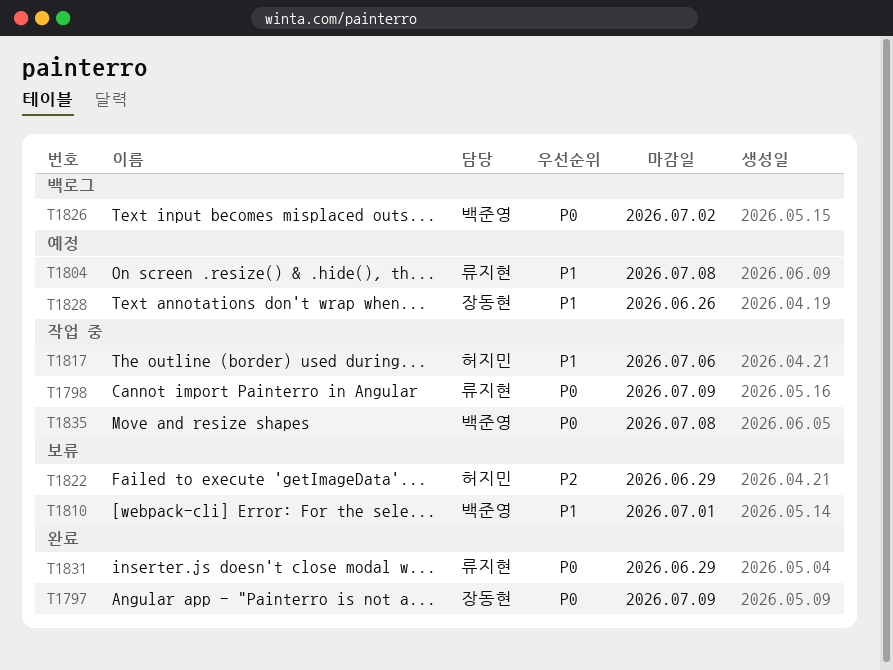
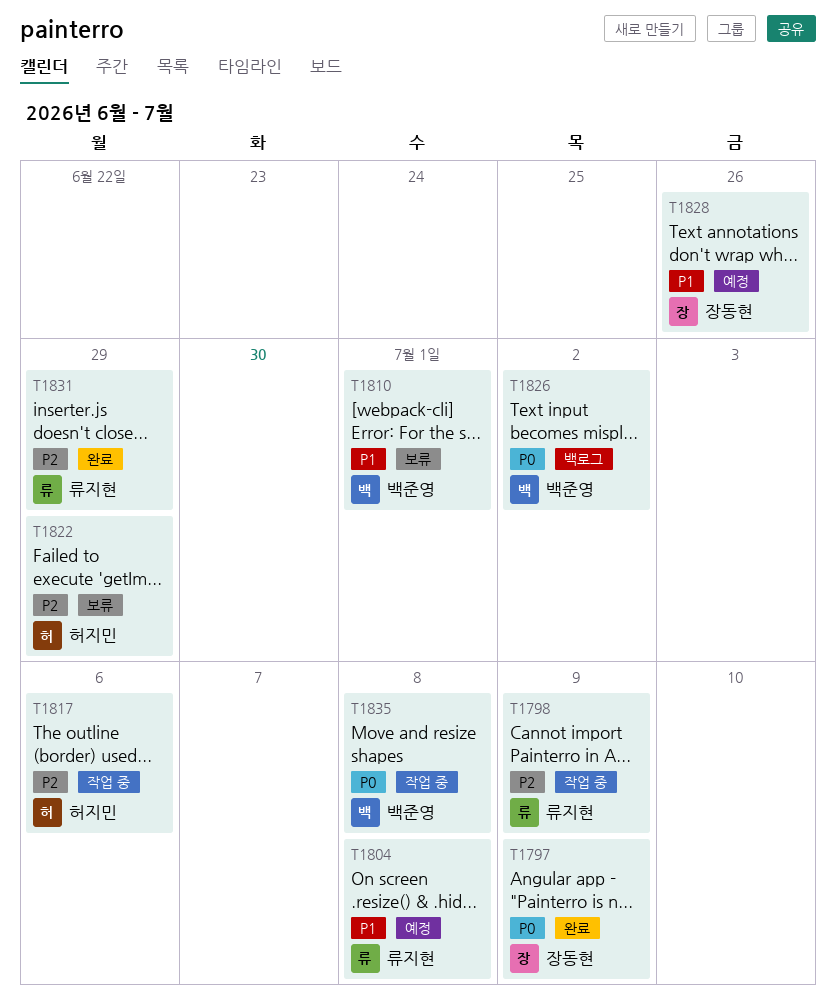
T1798, priority: P0 -> P2
T1817, priority: P1 -> P2
T1831, priority: P0 -> P2

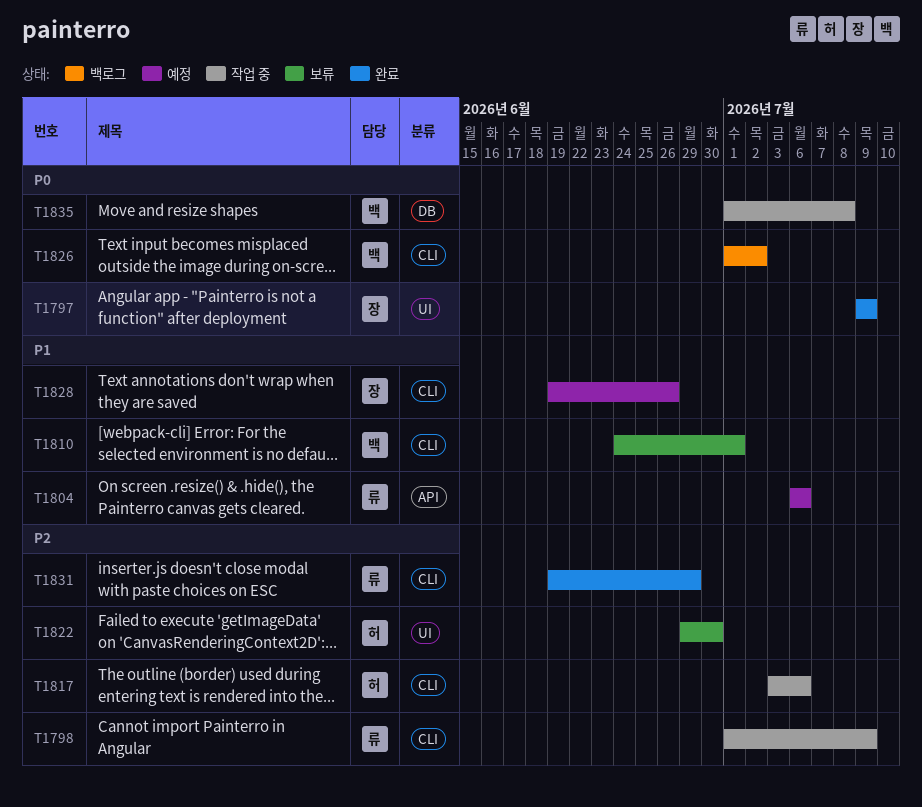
T1804, due: Jul 8 -> Jul 6
T1822, due: Jun 29 -> Jun 30

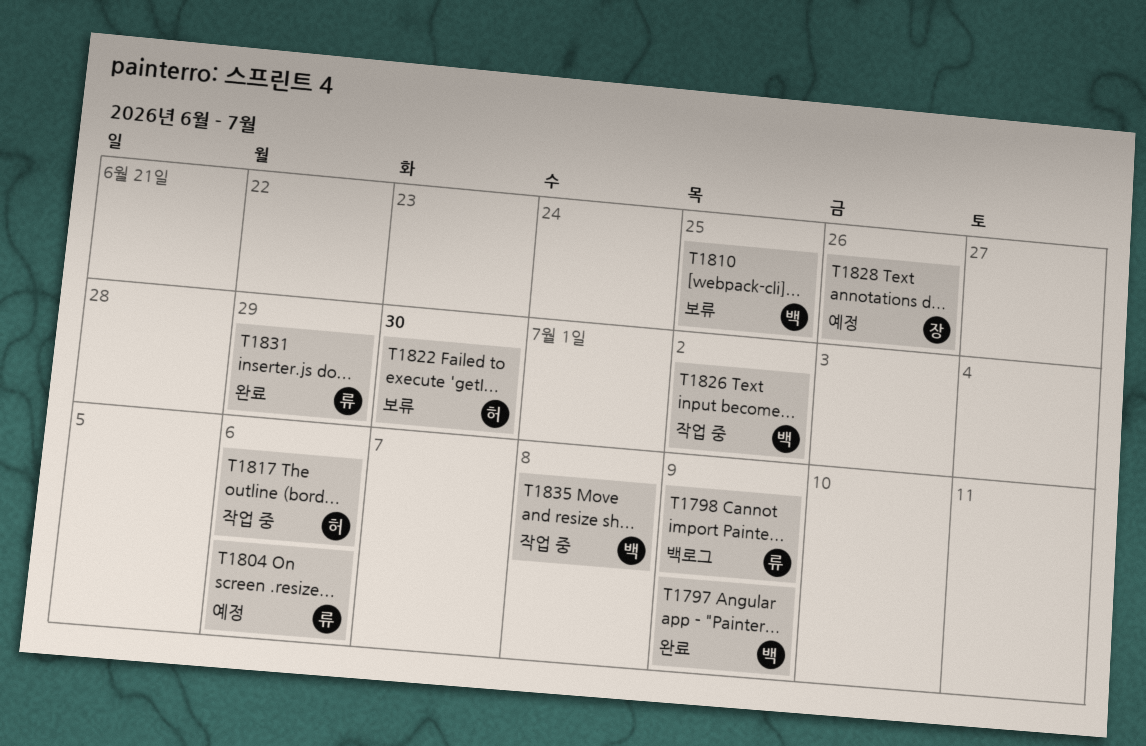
T1797, owner: 장 -> 백
T1798, status: 작업 중 -> 백로그
T1810, due: Jul 1 -> Jun 25
T1826, status: 백로그 -> 작업 중

